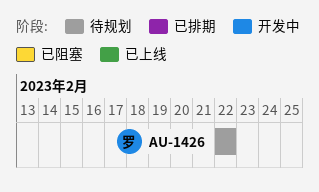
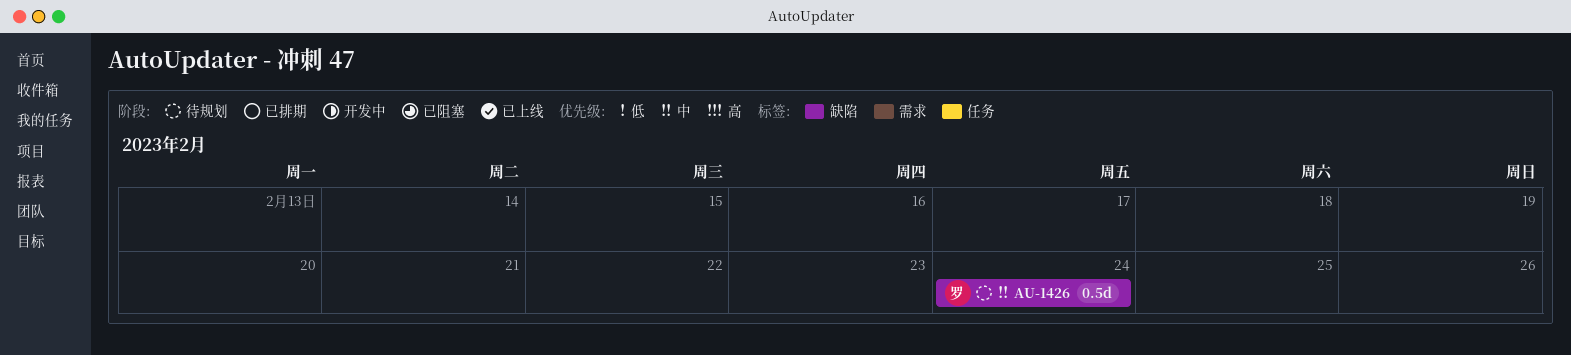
AU-1426, start: Feb 22 -> Feb 24
AU-1426, due: Feb 22 -> Feb 24

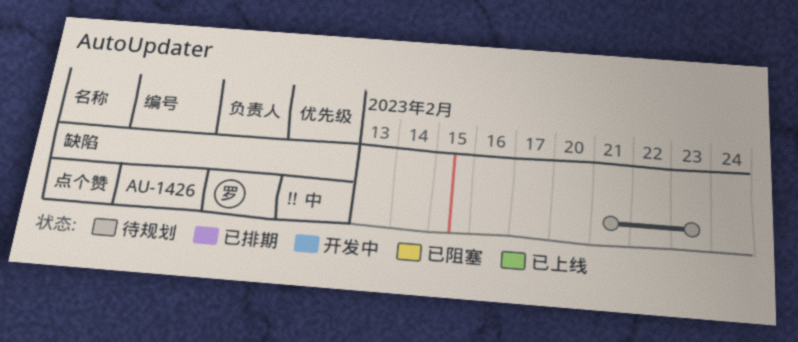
AU-1426, start: Feb 24 -> Feb 21
AU-1426, due: Feb 24 -> Feb 23

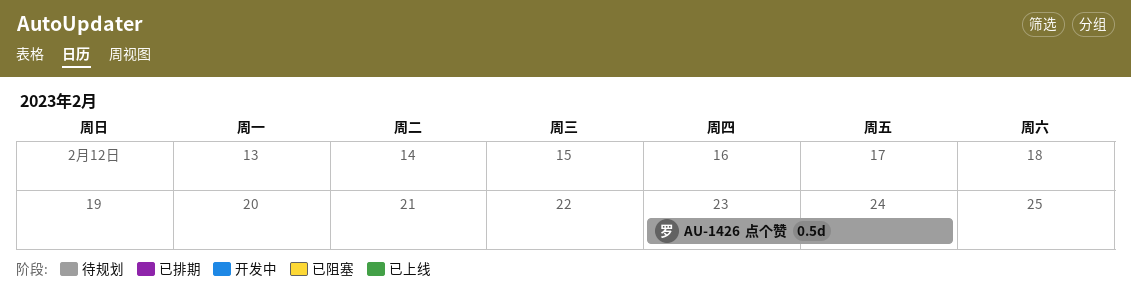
AU-1426, start: Feb 21 -> Feb 23
AU-1426, due: Feb 23 -> Feb 24

